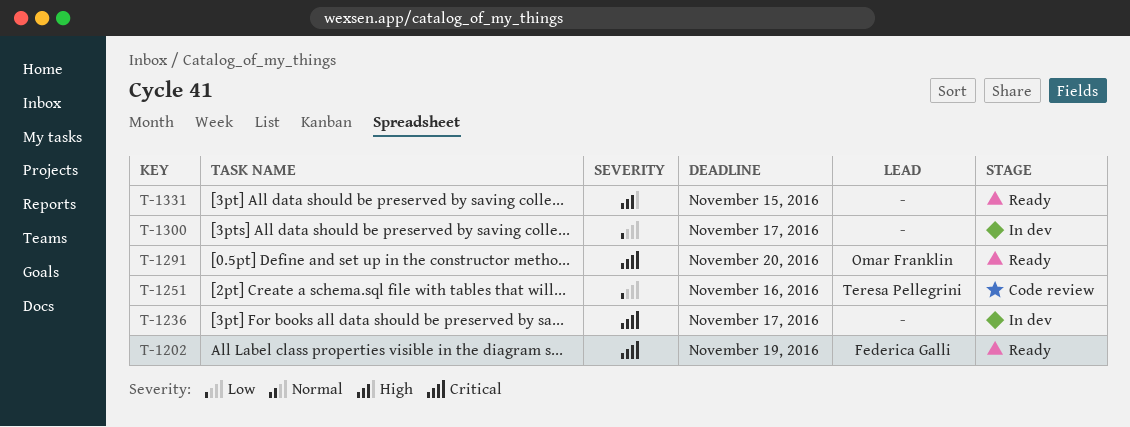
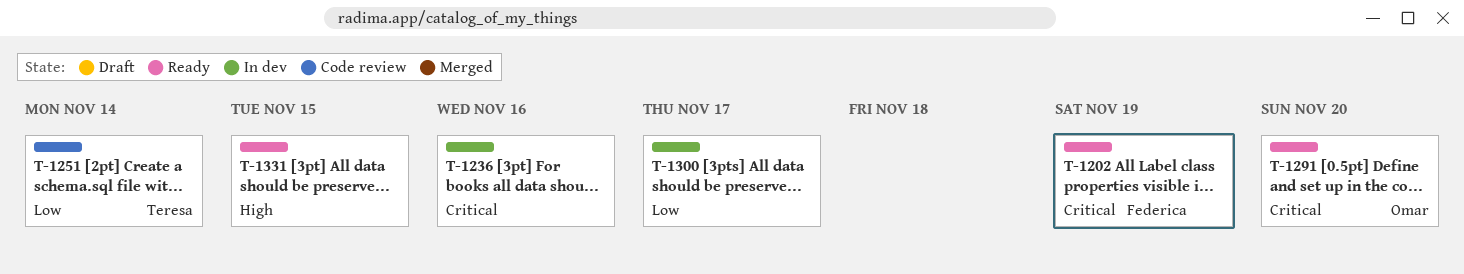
T-1236, due: Nov 17 -> Nov 16
T-1251, due: Nov 16 -> Nov 14

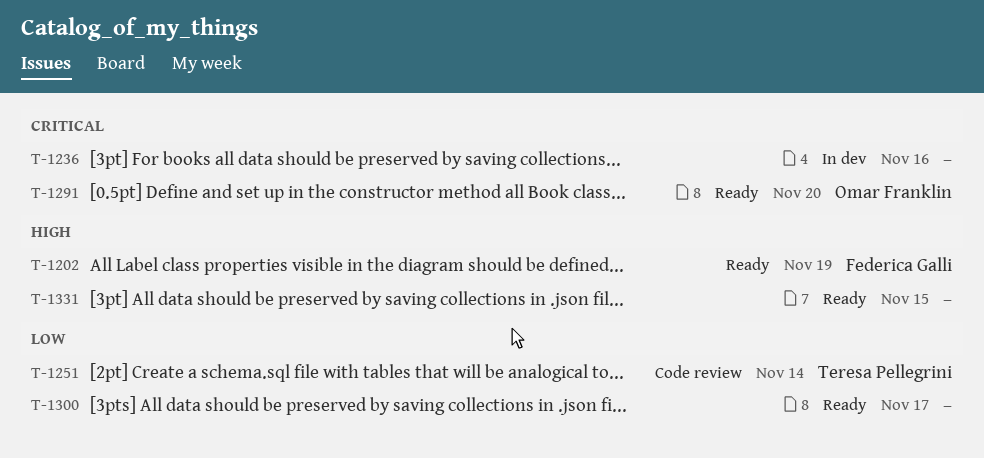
T-1202, priority: Critical -> High
T-1300, status: In dev -> Ready

